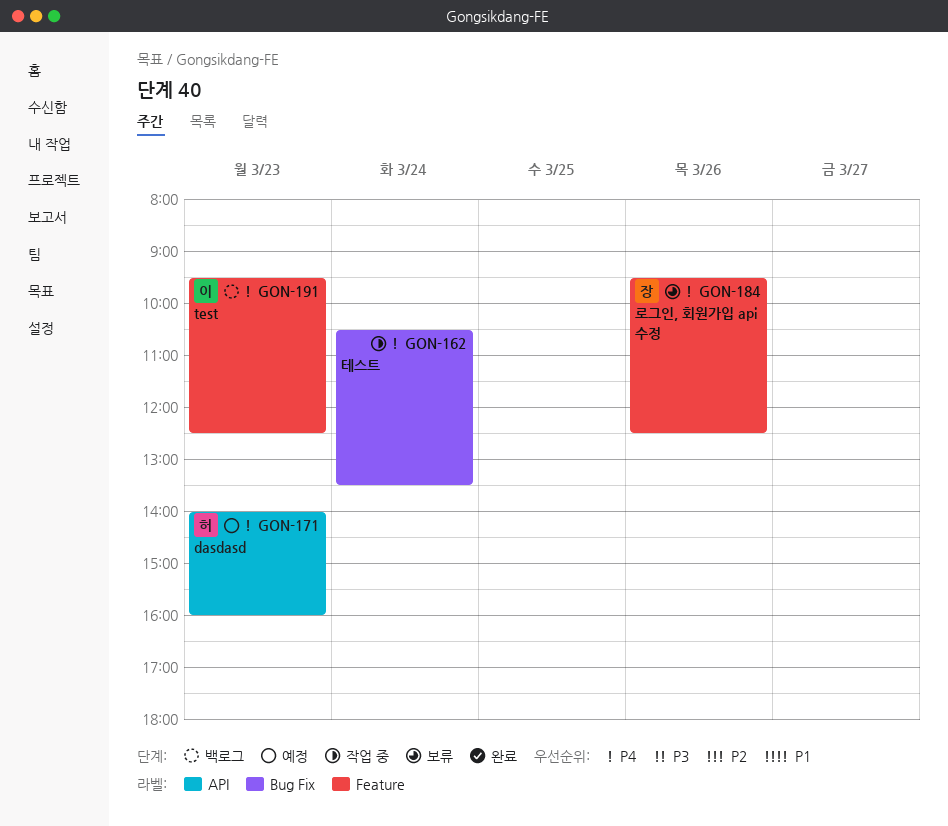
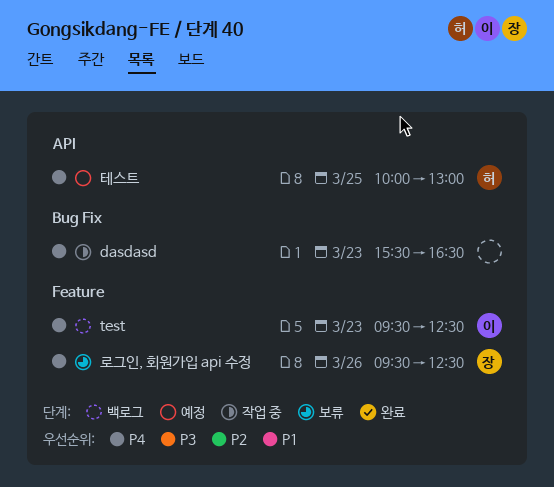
dasdasd, status: 예정 -> 작업 중
dasdasd, owner: 허 -> none
dasdasd, label: API -> Bug Fix
dasdasd, begins: 14:00 -> 15:30
dasdasd, ends: 16:00 -> 16:30
테스트, status: 작업 중 -> 예정
테스트, owner: none -> 허
테스트, label: Bug Fix -> API
테스트, day: Mar 24 -> Mar 25
테스트, begins: 10:30 -> 10:00
테스트, ends: 13:30 -> 13:00

